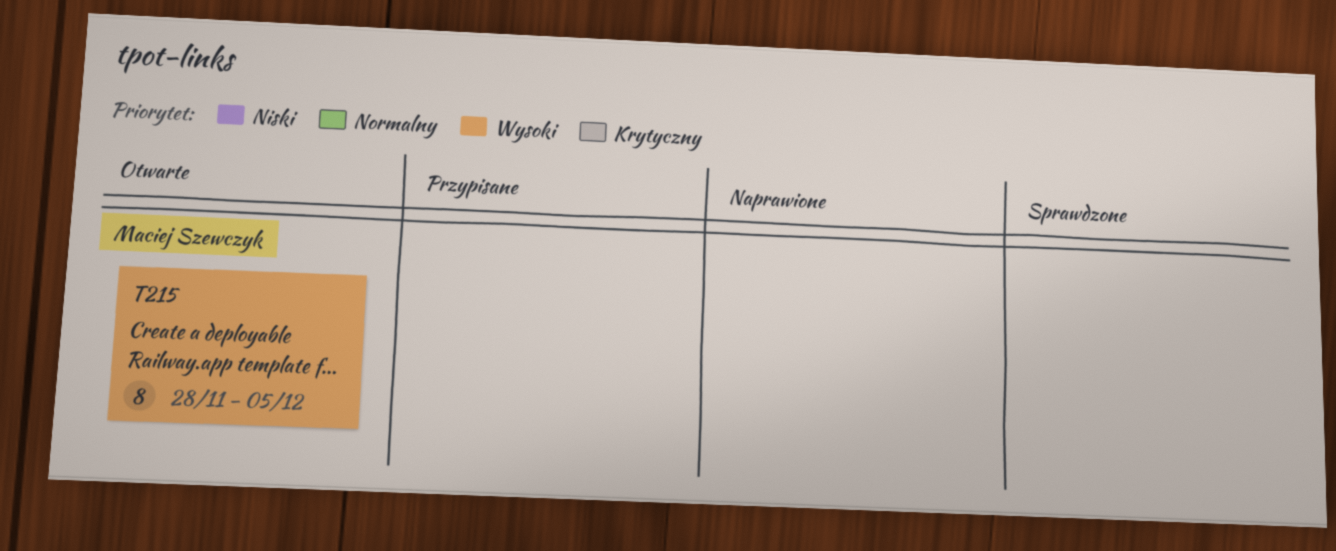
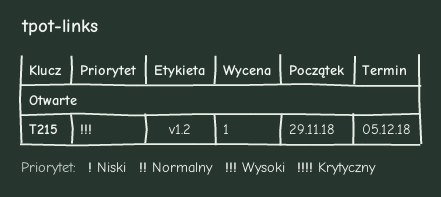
T215, estimate: 8 -> 1
T215, start: Nov 28 -> Nov 29

